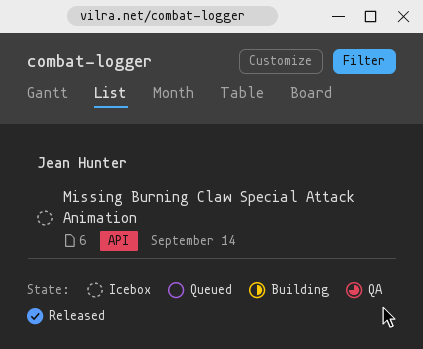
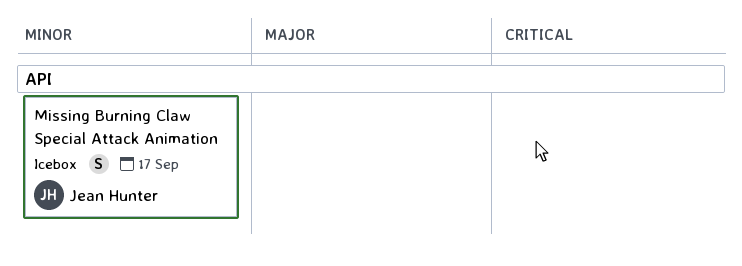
Missing Burning Claw Special Attack Animation, due: Sep 14 -> Sep 17

